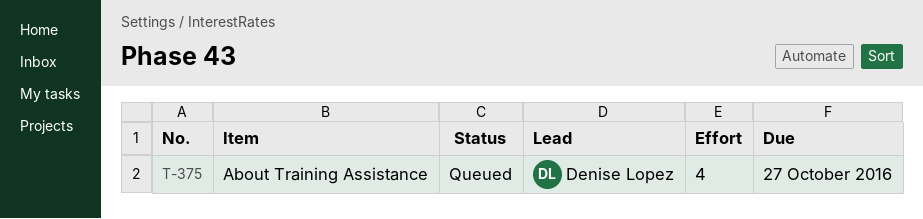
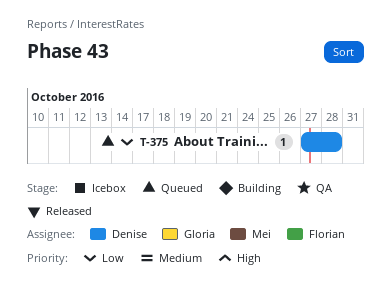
T-375, estimate: 4 -> 1
T-375, due: Oct 27 -> Oct 28

